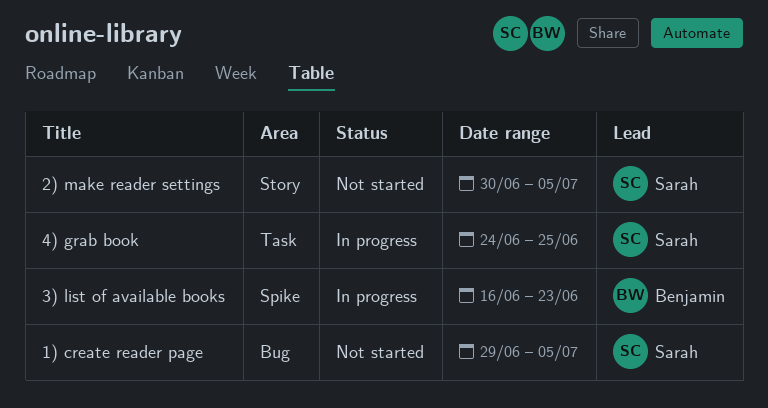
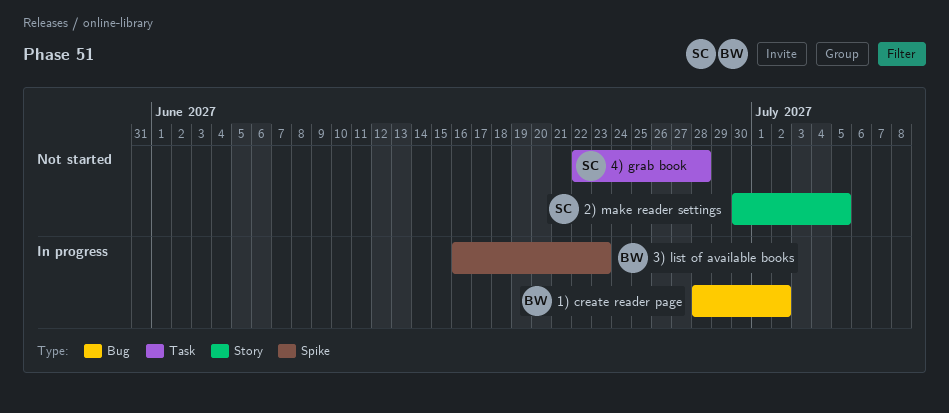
1) create reader page, status: Not started -> In progress
1) create reader page, owner: Sarah -> Benjamin
1) create reader page, start: Jun 29 -> Jun 28
1) create reader page, due: Jul 5 -> Jul 2
4) grab book, status: In progress -> Not started
4) grab book, start: Jun 24 -> Jun 22
4) grab book, due: Jun 25 -> Jun 28

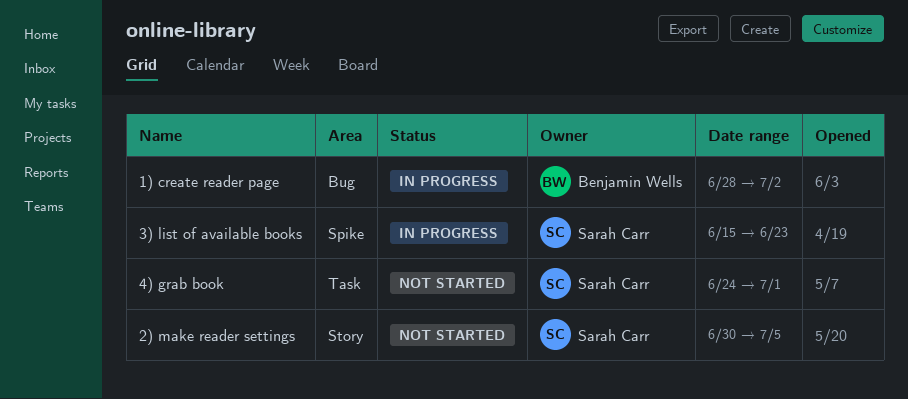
3) list of available books, owner: Benjamin Wells -> Sarah Carr
3) list of available books, start: Jun 16 -> Jun 15
4) grab book, start: Jun 22 -> Jun 24
4) grab book, due: Jun 28 -> Jul 1

